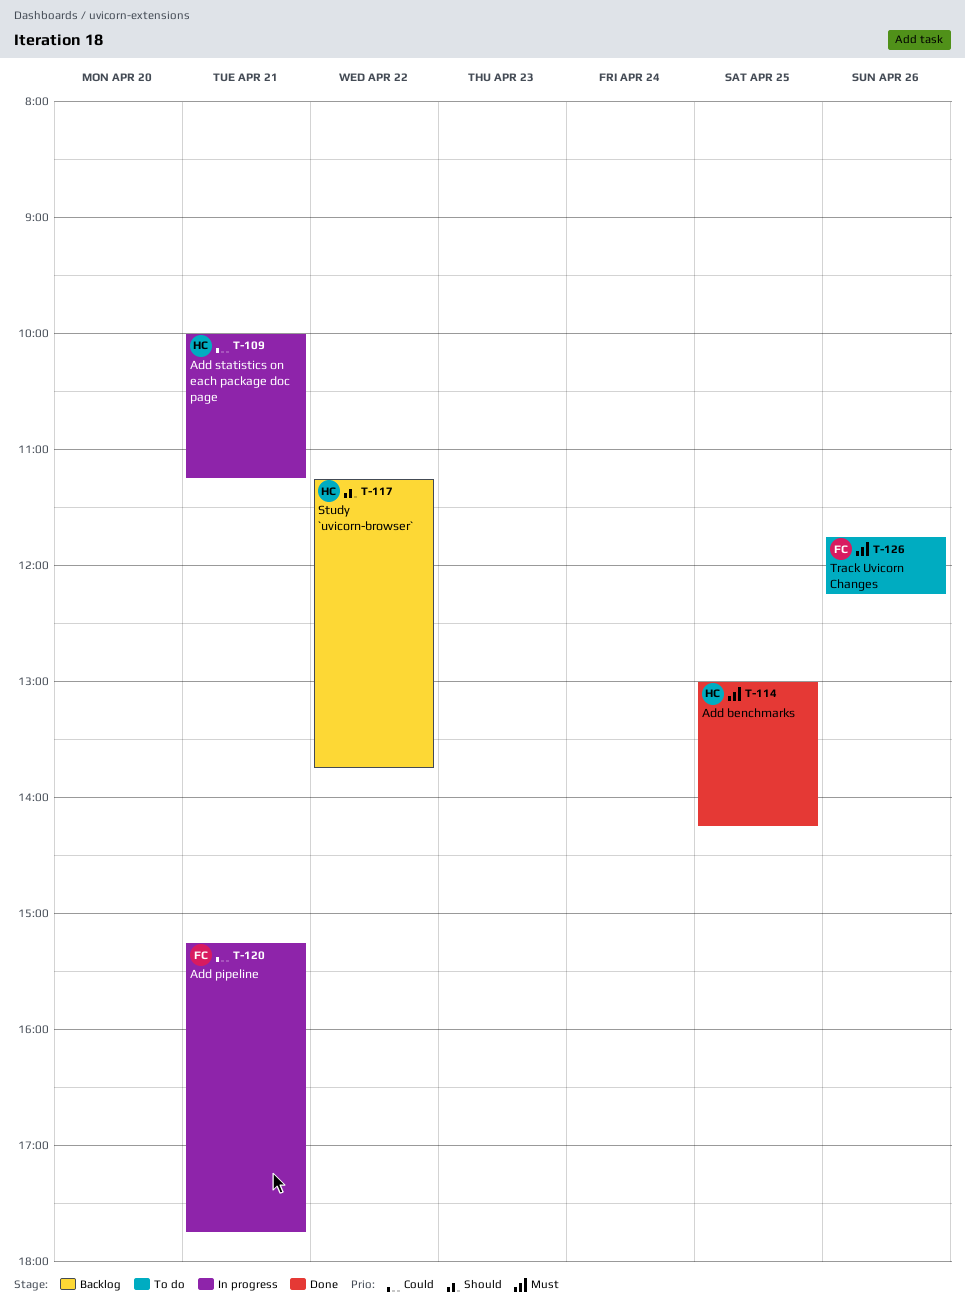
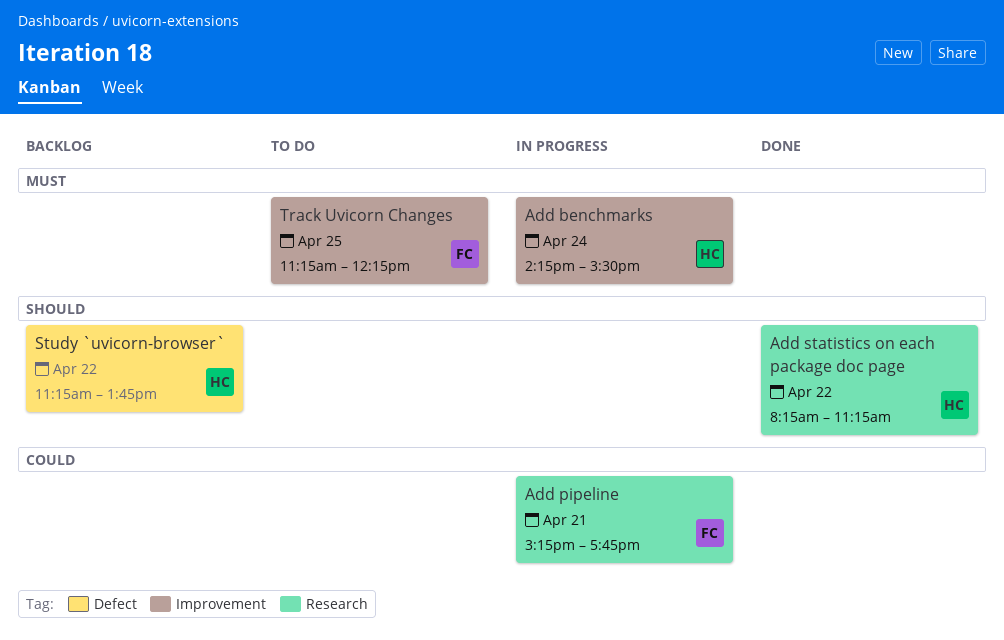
Add benchmarks, status: Done -> In progress
Add benchmarks, day: Apr 25 -> Apr 24
Add benchmarks, begins: 13:00 -> 14:15
Add benchmarks, ends: 14:15 -> 15:30
Add statistics on each package doc page, status: In progress -> Done
Add statistics on each package doc page, priority: Could -> Should
Add statistics on each package doc page, day: Apr 21 -> Apr 22
Add statistics on each package doc page, begins: 10:00 -> 08:15
Track Uvicorn Changes, day: Apr 26 -> Apr 25
Track Uvicorn Changes, begins: 11:45 -> 11:15

